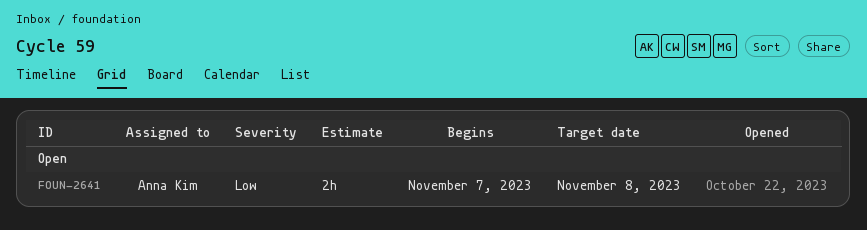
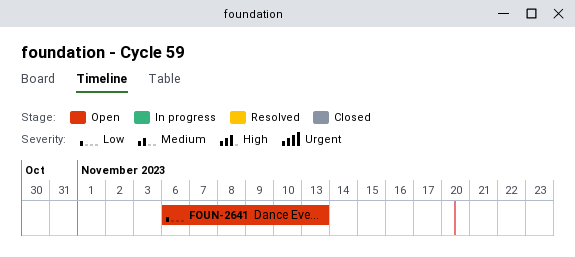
FOUN-2641, start: Nov 7 -> Nov 6
FOUN-2641, due: Nov 8 -> Nov 13

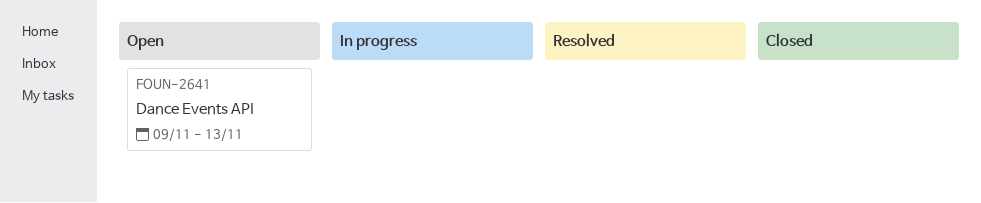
FOUN-2641, start: Nov 6 -> Nov 9

